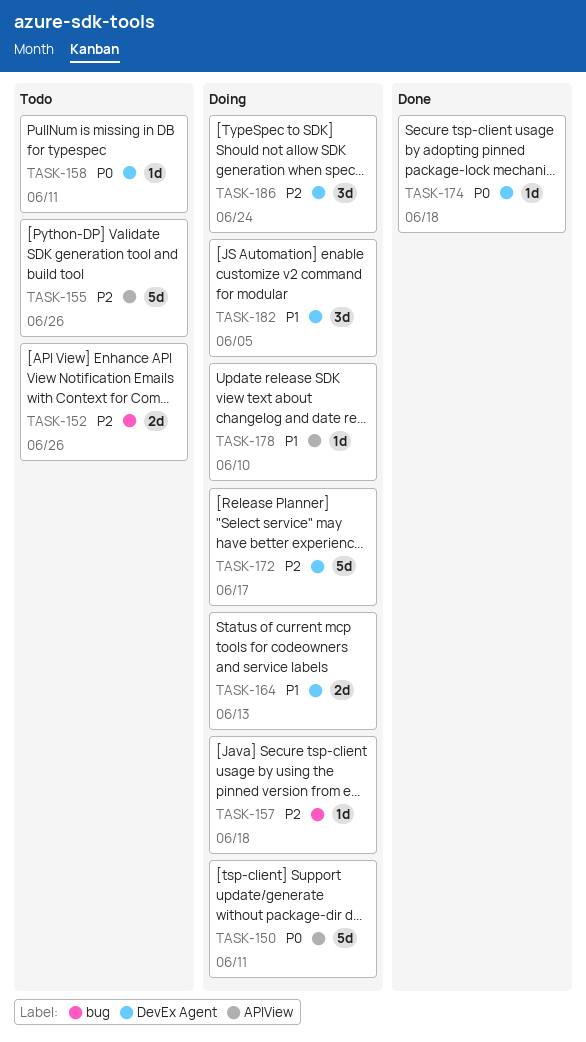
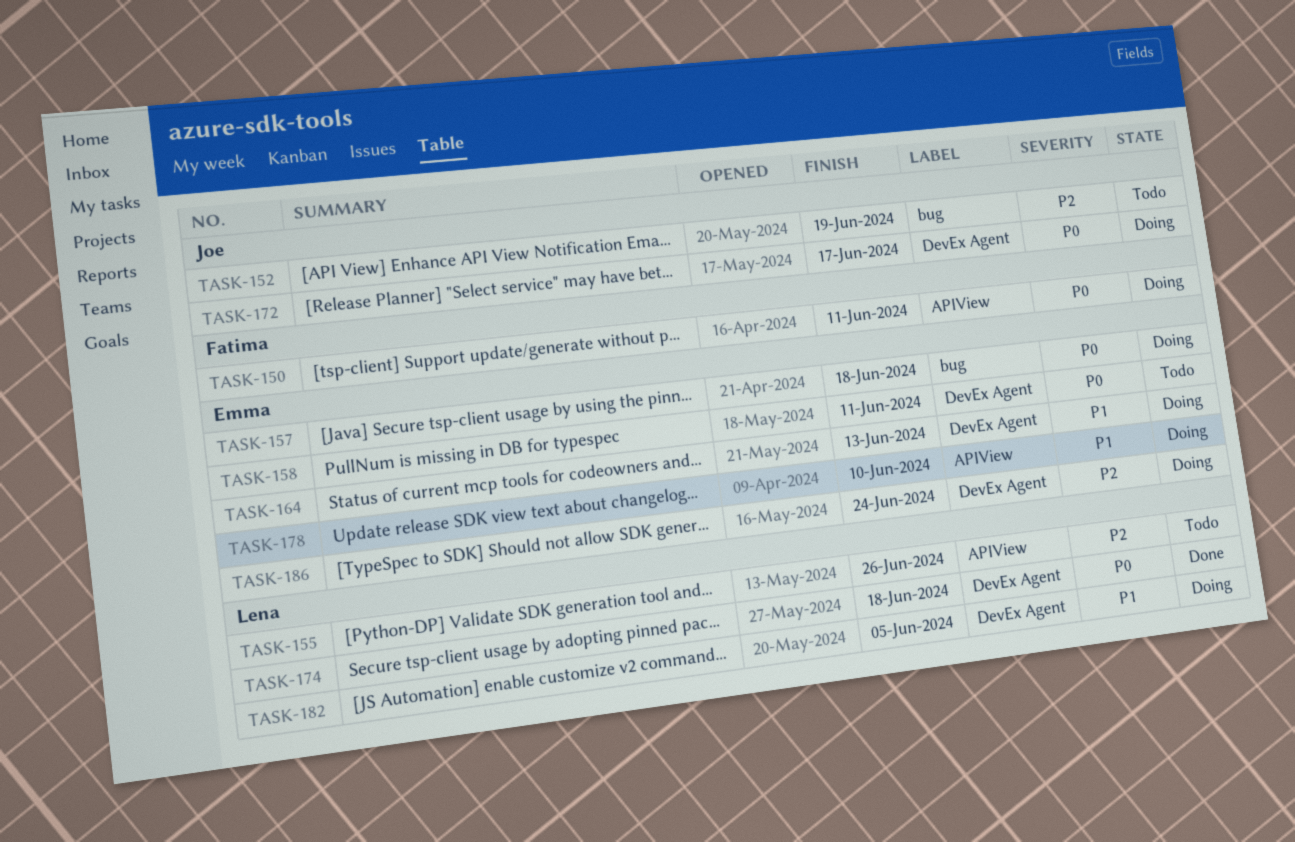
TASK-152, due: Jun 26 -> Jun 19
TASK-157, priority: P2 -> P0
TASK-172, priority: P2 -> P0

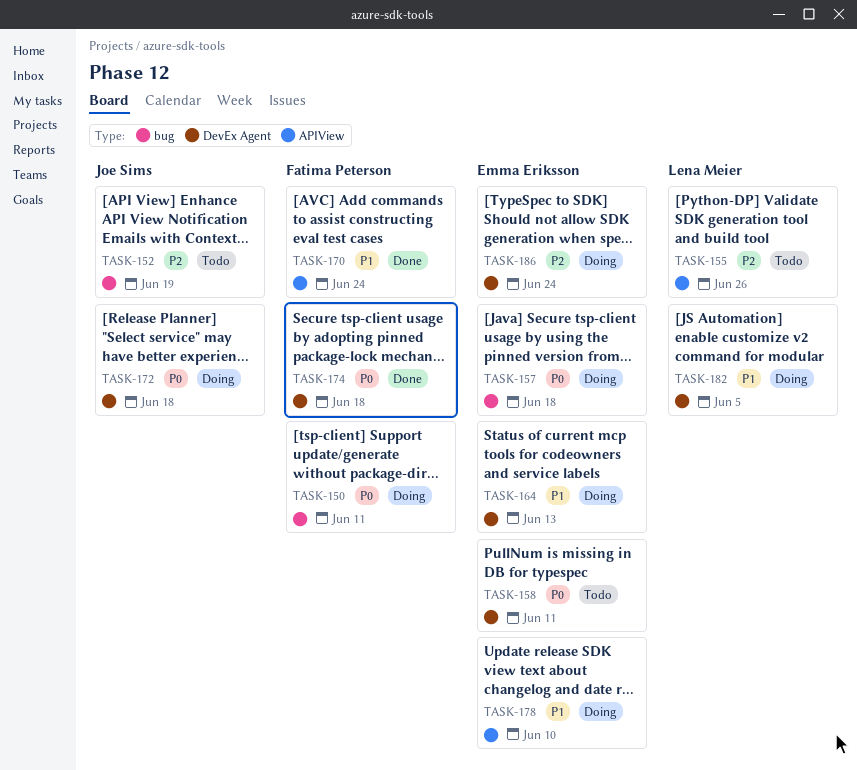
TASK-150, label: APIView -> bug
TASK-170: none -> present
TASK-172, due: Jun 17 -> Jun 18
TASK-174, owner: Lena Meier -> Fatima Peterson

